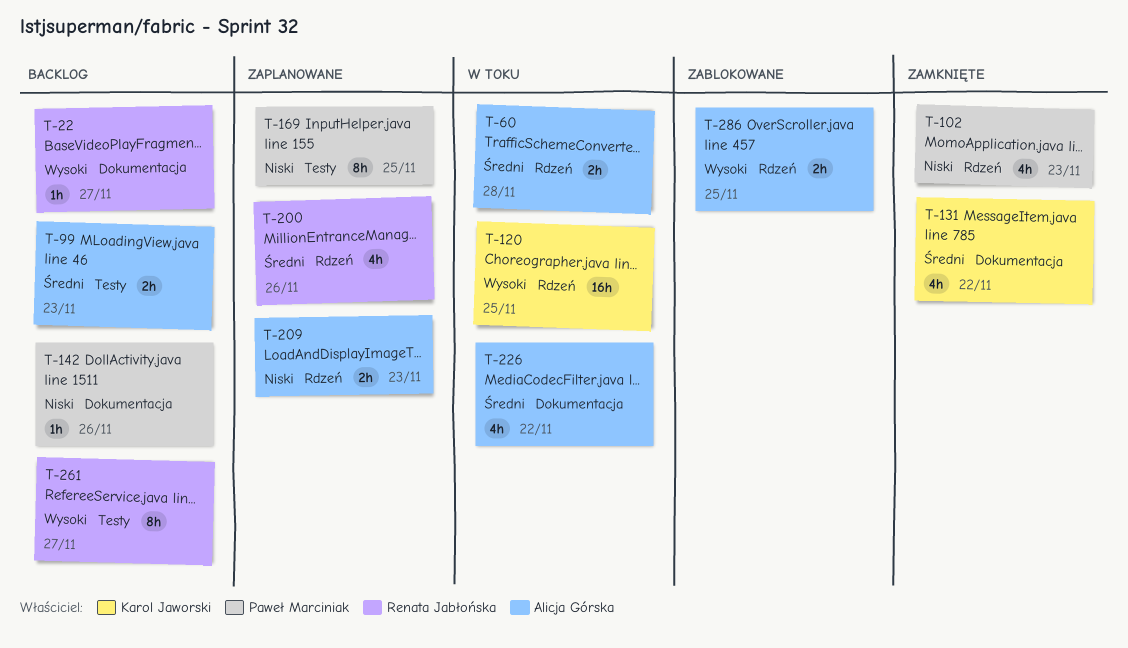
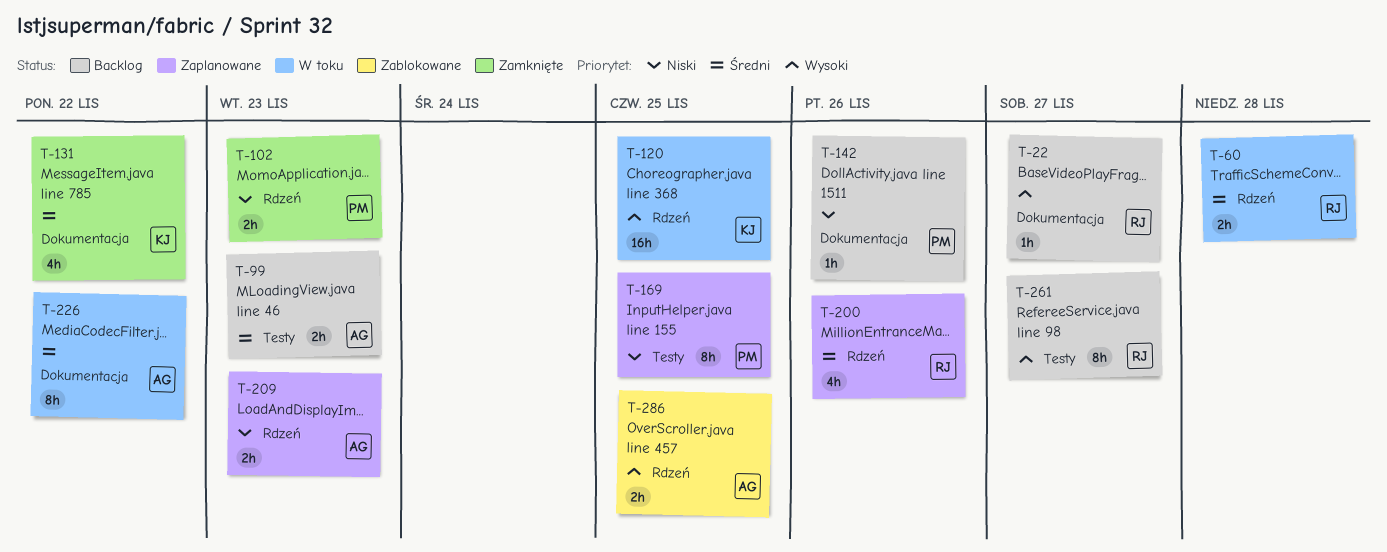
T-60, owner: Alicja Górska -> Renata Jabłońska
T-102, estimate: 4h -> 2h
T-226, estimate: 4h -> 8h

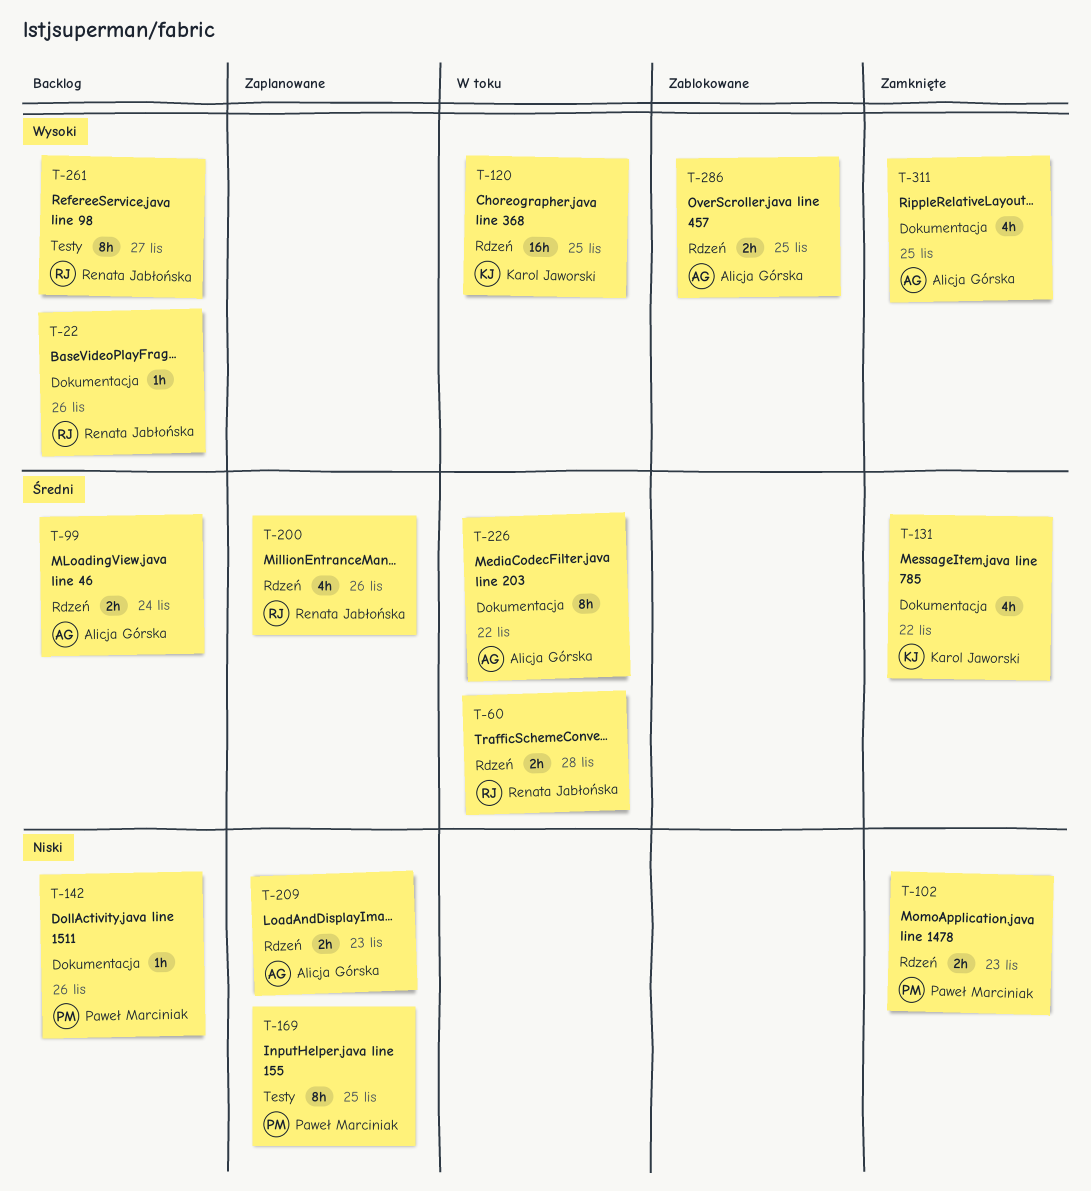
T-22, due: Nov 27 -> Nov 26
T-99, label: Testy -> Rdzeń
T-99, due: Nov 23 -> Nov 24
T-311: none -> present

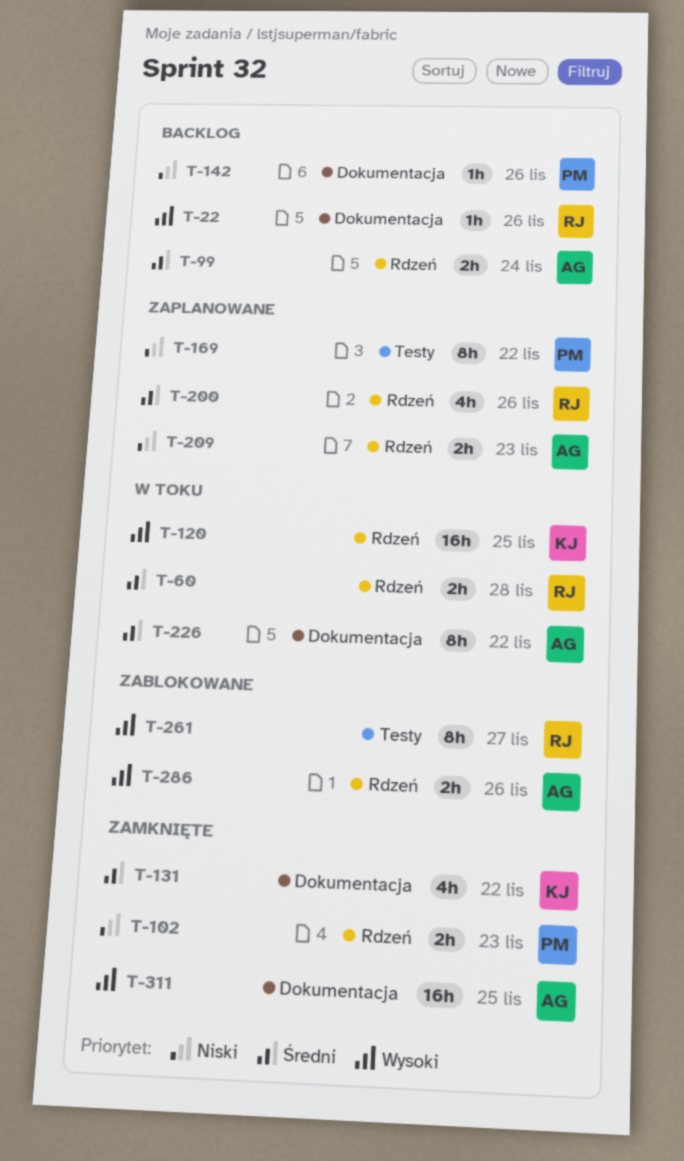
T-169, due: Nov 25 -> Nov 22
T-261, status: Backlog -> Zablokowane
T-286, due: Nov 25 -> Nov 26
T-311, estimate: 4h -> 16h

